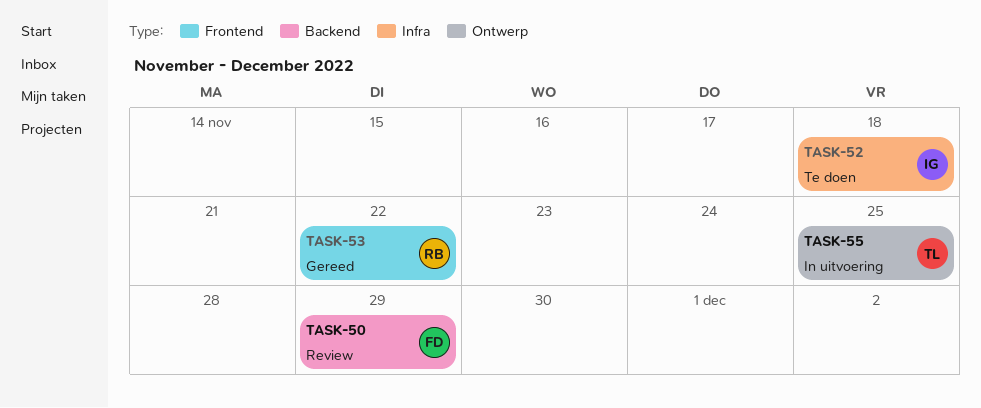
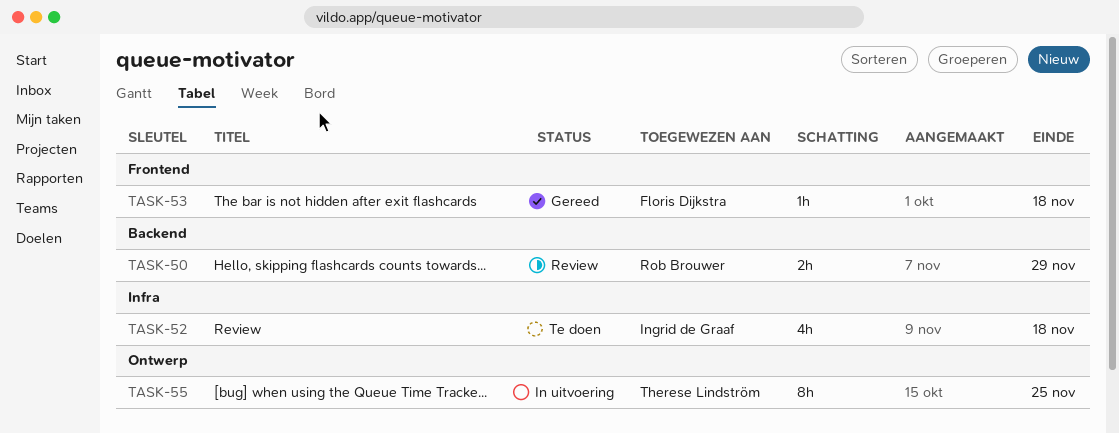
TASK-50, owner: Floris Dijkstra -> Rob Brouwer
TASK-53, owner: Rob Brouwer -> Floris Dijkstra
TASK-53, due: Nov 22 -> Nov 18

